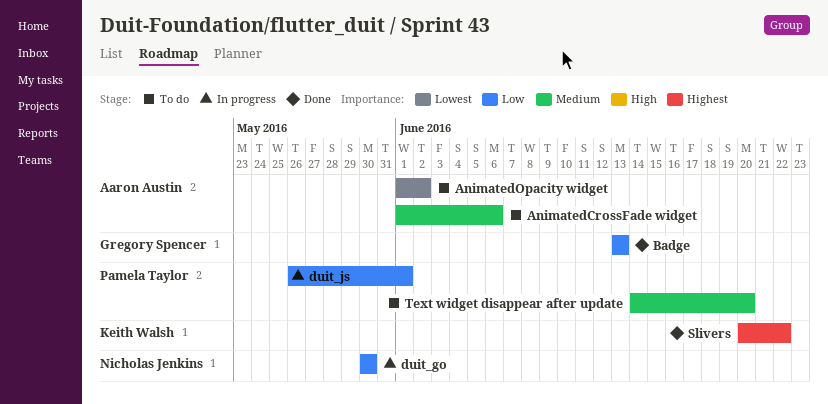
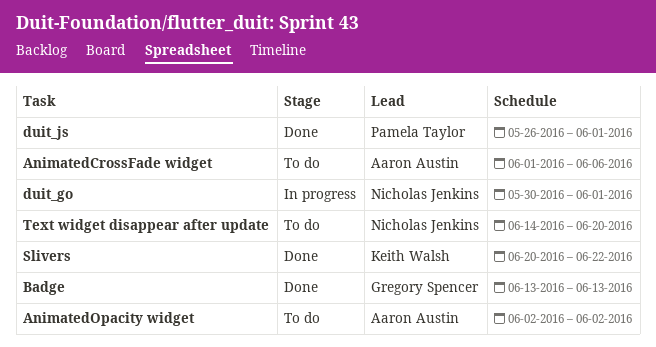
AnimatedOpacity widget, start: Jun 1 -> Jun 2
duit_go, due: May 30 -> Jun 1
duit_js, status: In progress -> Done
Text widget disappear after update, owner: Pamela Taylor -> Nicholas Jenkins

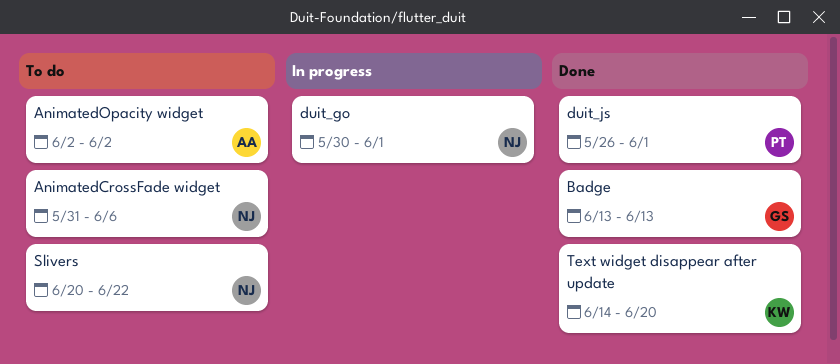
AnimatedCrossFade widget, owner: Aaron Austin -> Nicholas Jenkins
AnimatedCrossFade widget, start: Jun 1 -> May 31
Slivers, status: Done -> To do
Slivers, owner: Keith Walsh -> Nicholas Jenkins
Text widget disappear after update, status: To do -> Done
Text widget disappear after update, owner: Nicholas Jenkins -> Keith Walsh

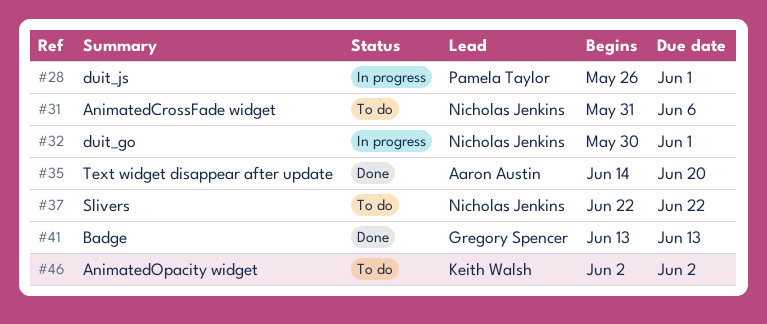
AnimatedOpacity widget, owner: Aaron Austin -> Keith Walsh
duit_js, status: Done -> In progress
Slivers, start: Jun 20 -> Jun 22
Text widget disappear after update, owner: Keith Walsh -> Aaron Austin

